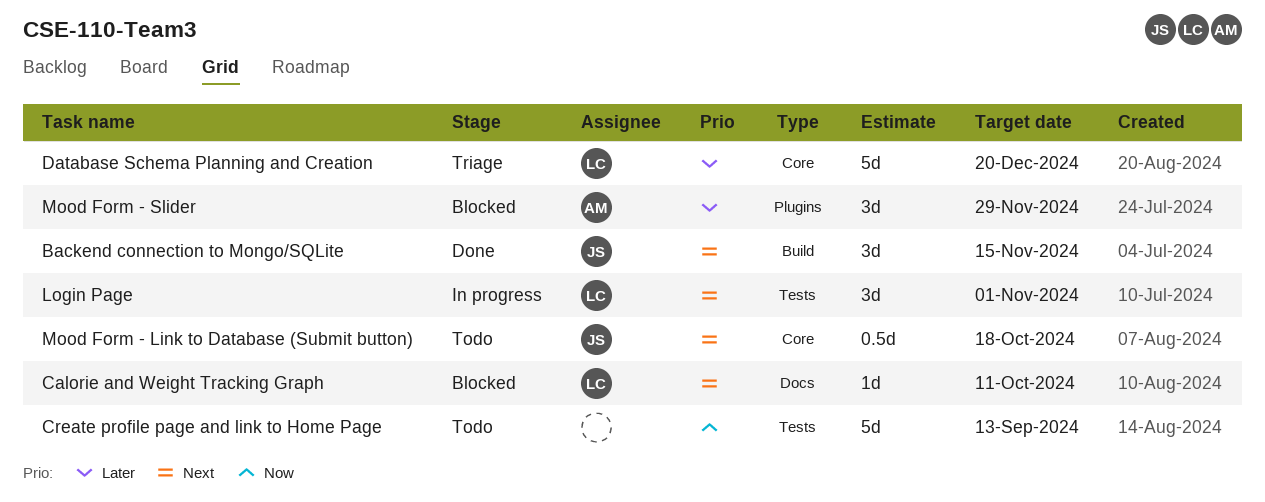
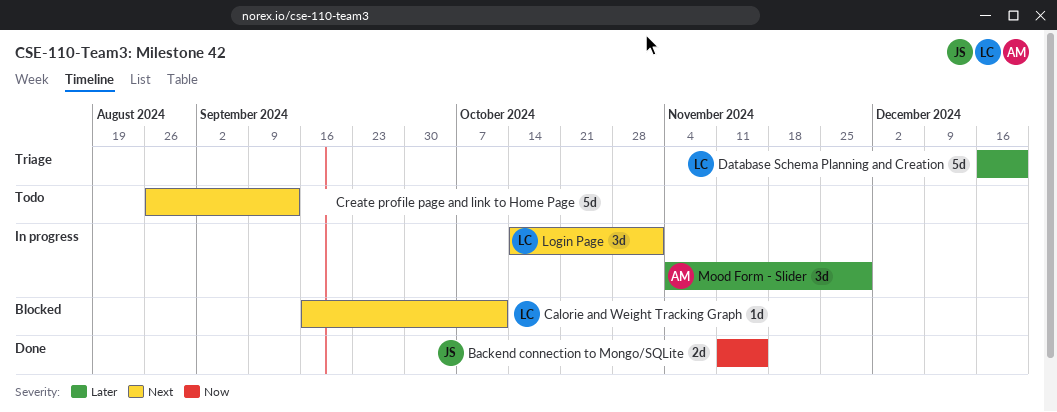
Backend connection to Mongo/SQLite, priority: Next -> Now
Backend connection to Mongo/SQLite, estimate: 3d -> 2d
Create profile page and link to Home Page, priority: Now -> Next
Mood Form - Link to Database (Submit button): present -> none
Mood Form - Slider, status: Blocked -> In progress

